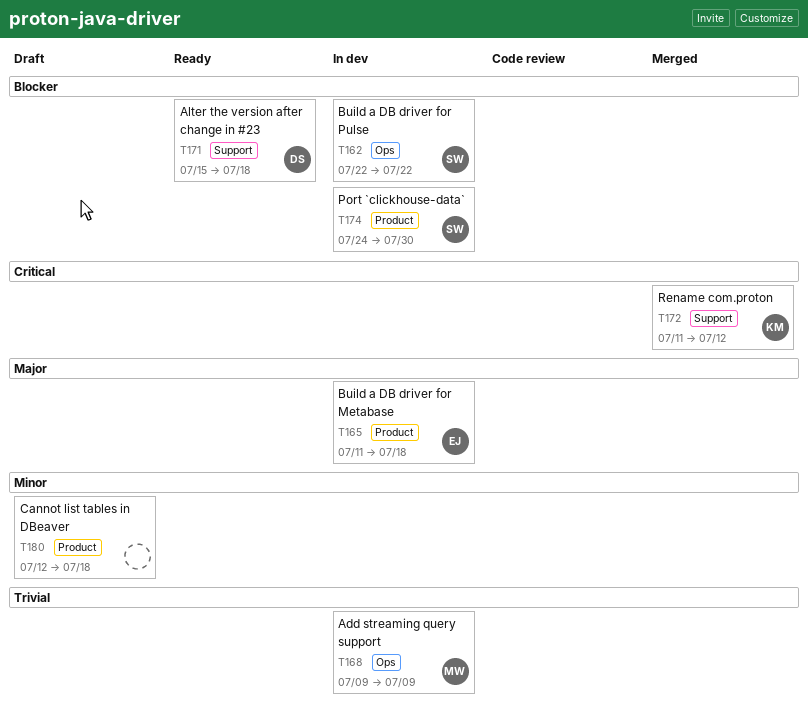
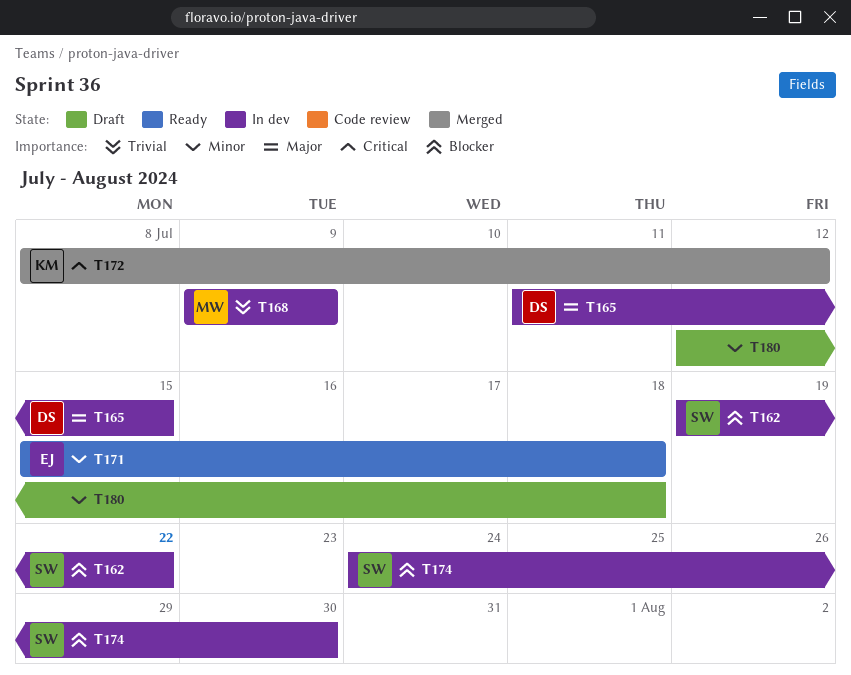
T162, start: Jul 22 -> Jul 19
T165, owner: EJ -> DS
T165, due: Jul 18 -> Jul 15
T171, owner: DS -> EJ
T171, priority: Blocker -> Minor
T172, start: Jul 11 -> Jul 8

